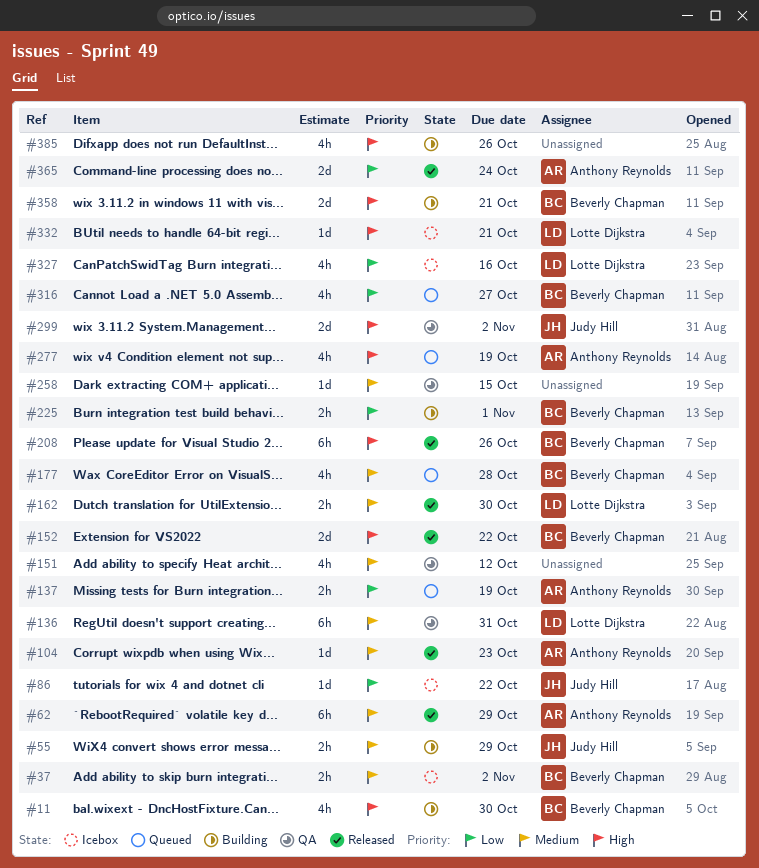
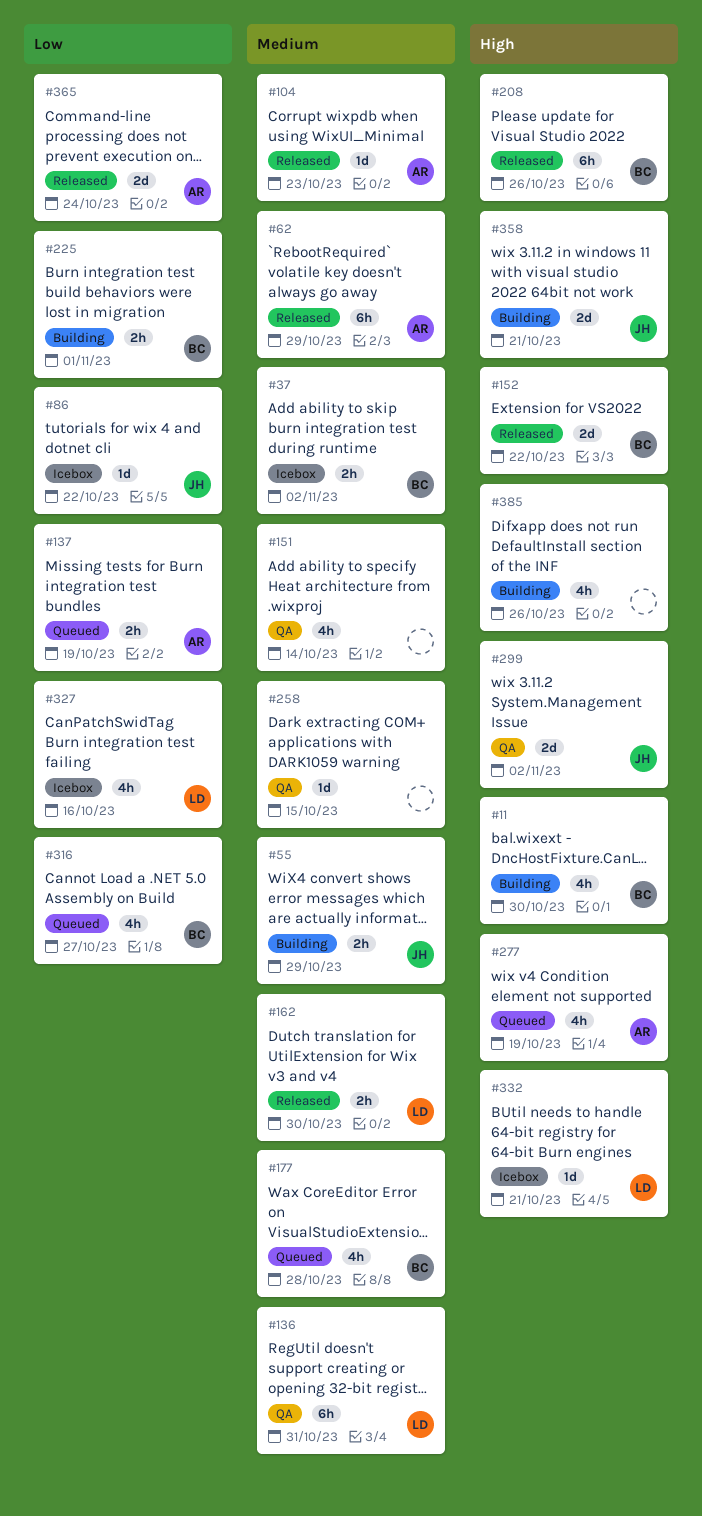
#151, due: Oct 12 -> Oct 14
#358, owner: Beverly Chapman -> Judy Hill

